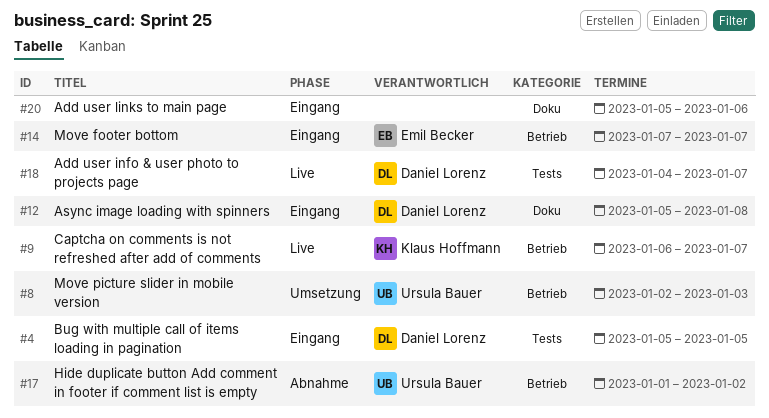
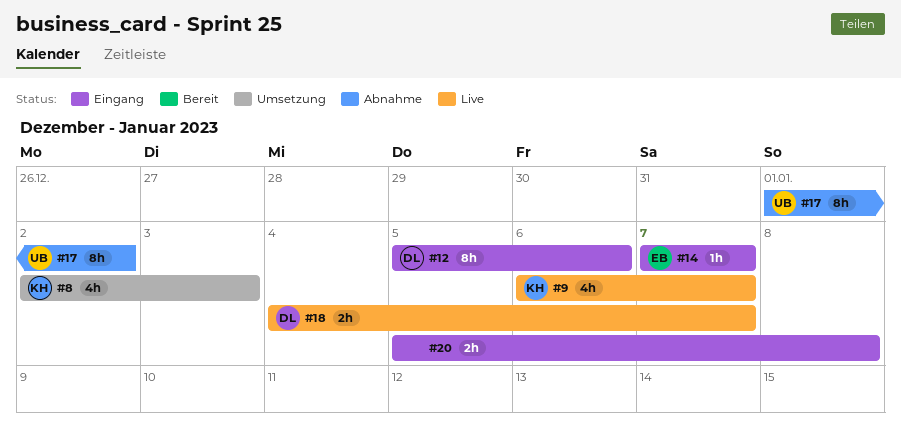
#4: present -> none
#8, owner: Ursula Bauer -> Klaus Hoffmann
#12, due: Jan 8 -> Jan 6
#20, due: Jan 6 -> Jan 8

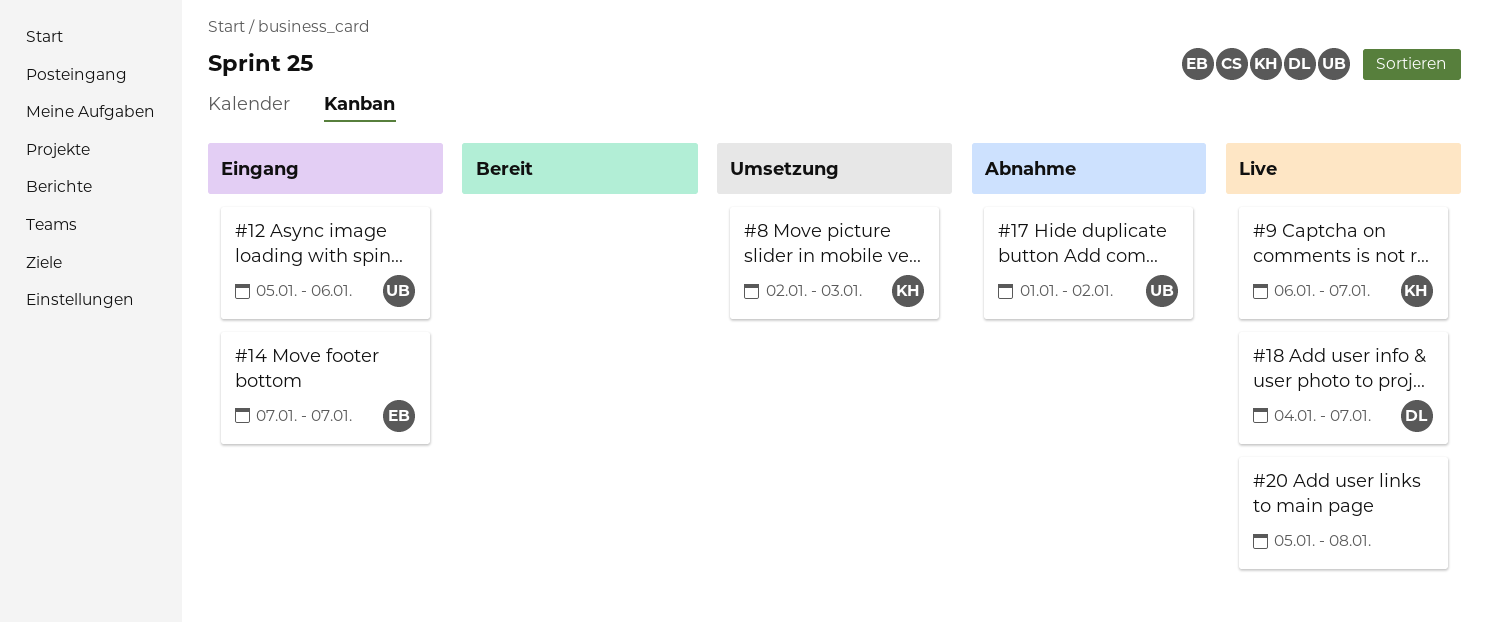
#12, owner: DL -> UB
#20, status: Eingang -> Live

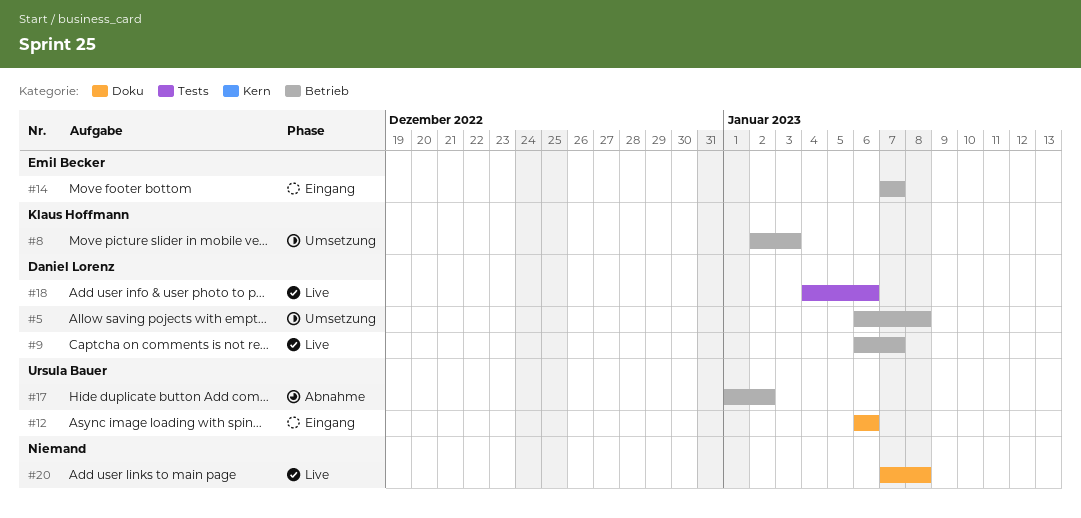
#5: none -> present
#9, owner: Klaus Hoffmann -> Daniel Lorenz
#12, start: Jan 5 -> Jan 6
#18, due: Jan 7 -> Jan 6
#20, start: Jan 5 -> Jan 7

